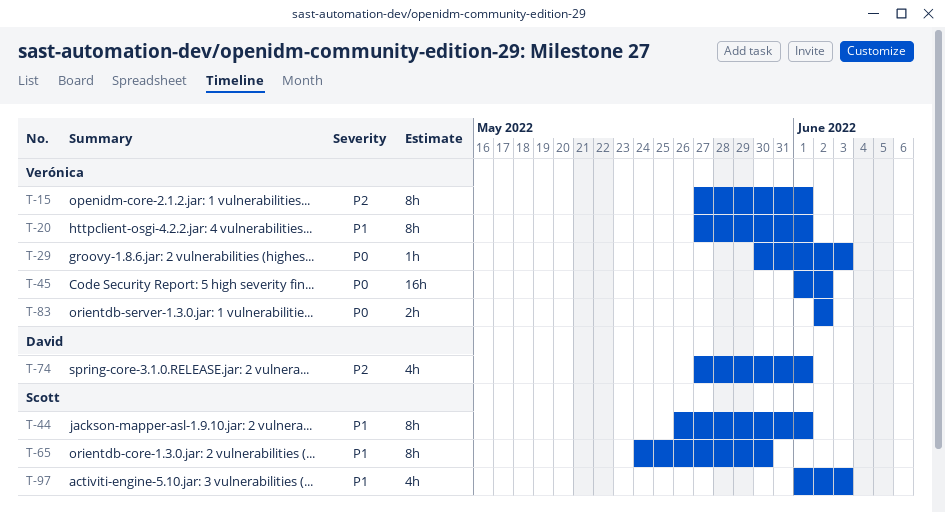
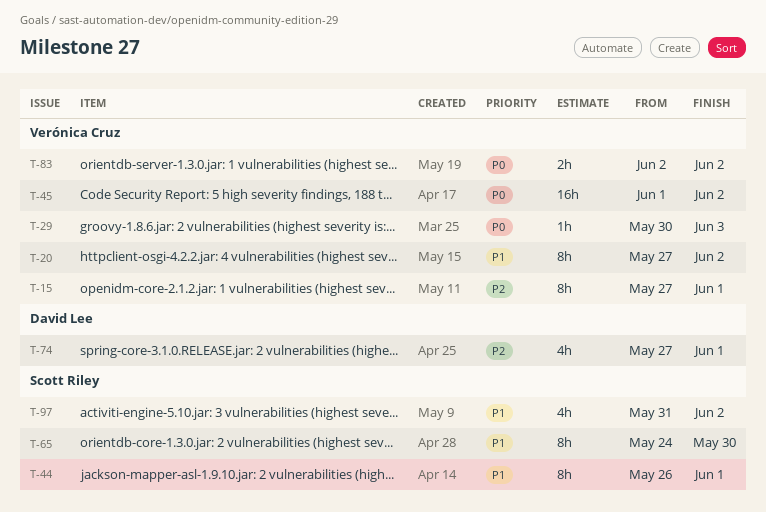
T-20, due: Jun 1 -> Jun 2
T-97, start: Jun 1 -> May 31
T-97, due: Jun 3 -> Jun 2

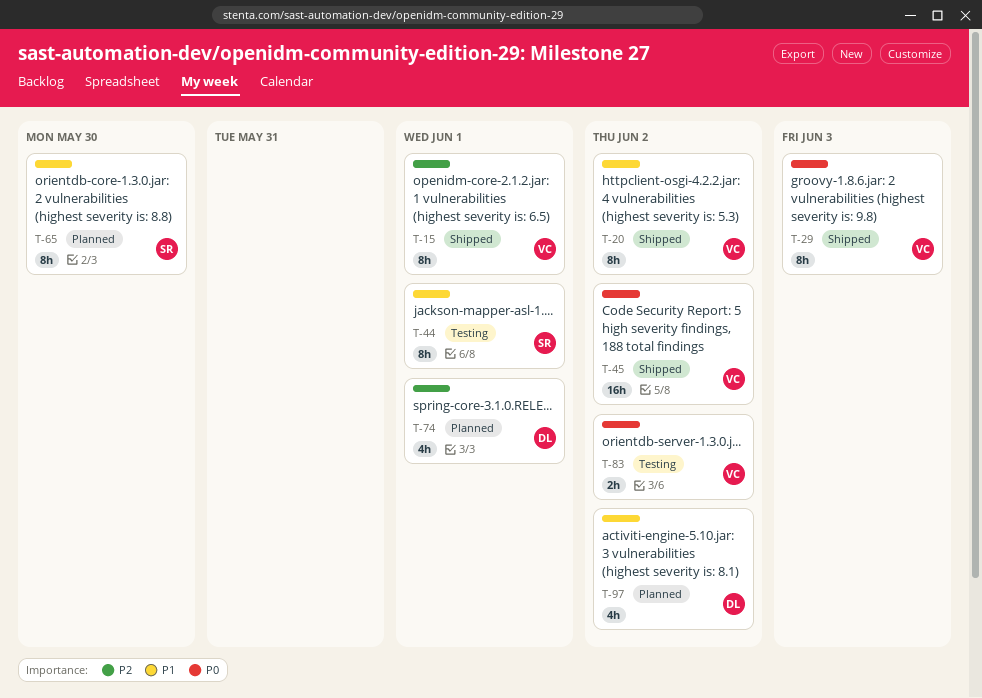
T-29, estimate: 1h -> 8h
T-97, owner: Scott Riley -> David Lee

